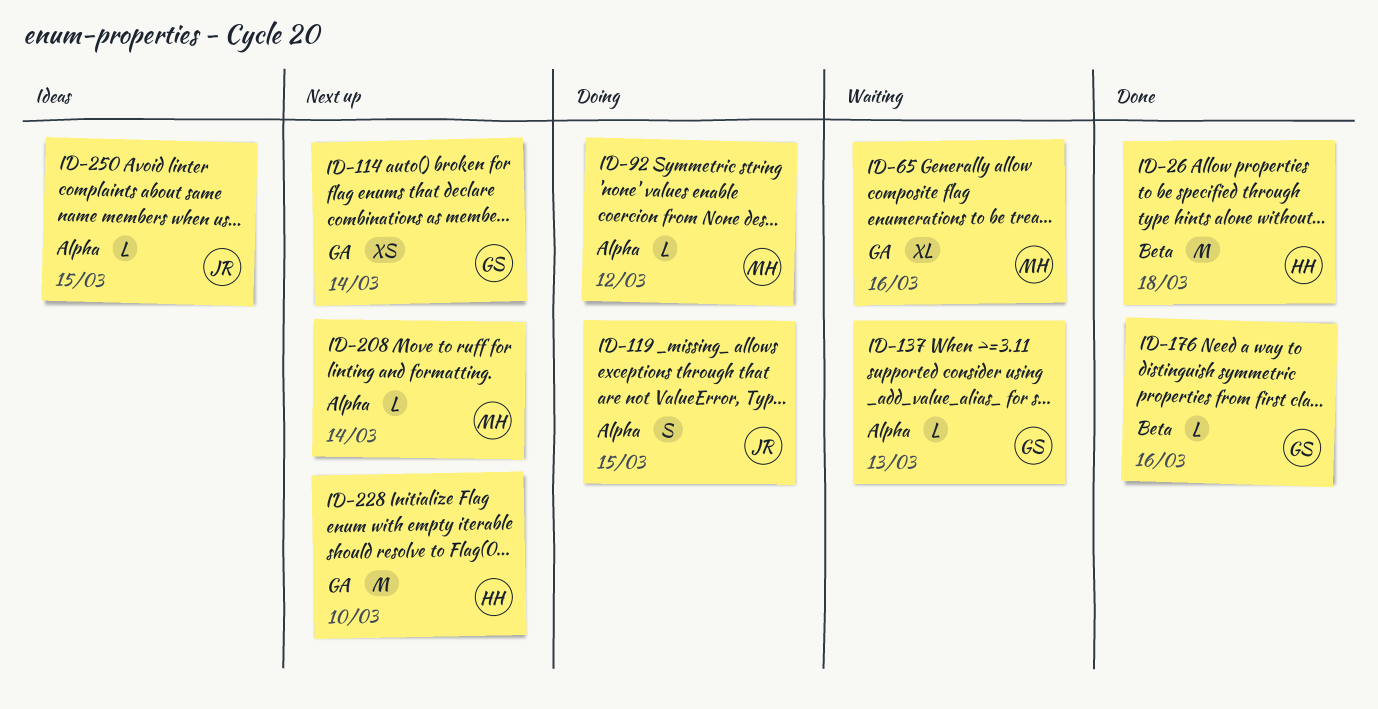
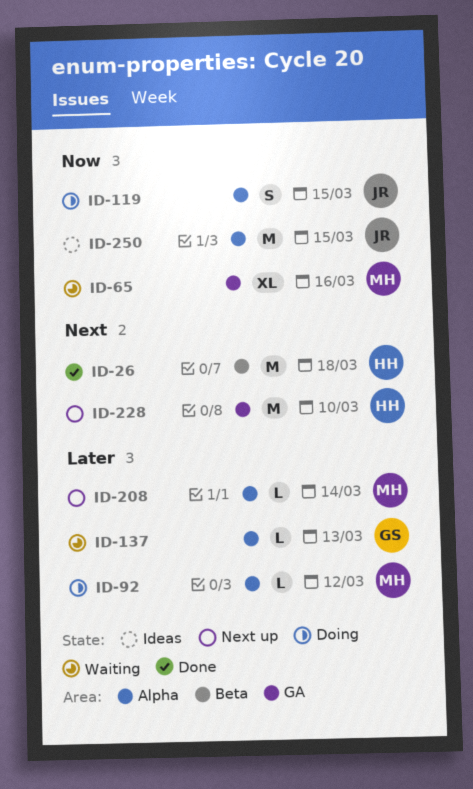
ID-114: present -> none
ID-176: present -> none
ID-250, estimate: L -> M

